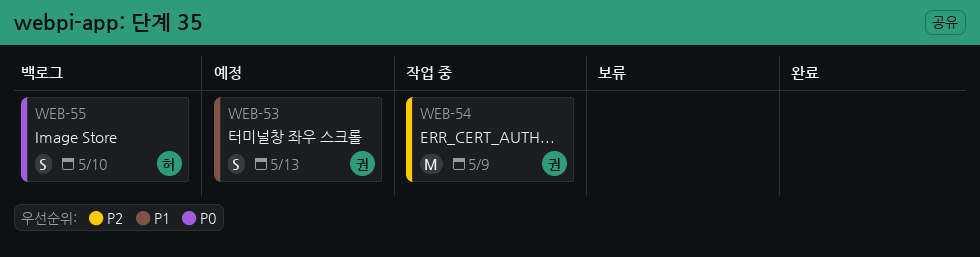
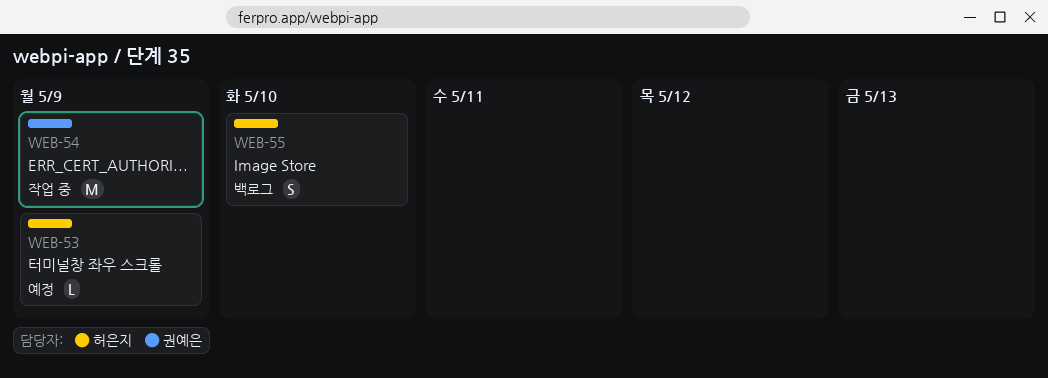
WEB-53, owner: 권예은 -> 허은지
WEB-53, estimate: S -> L
WEB-53, due: May 13 -> May 9

